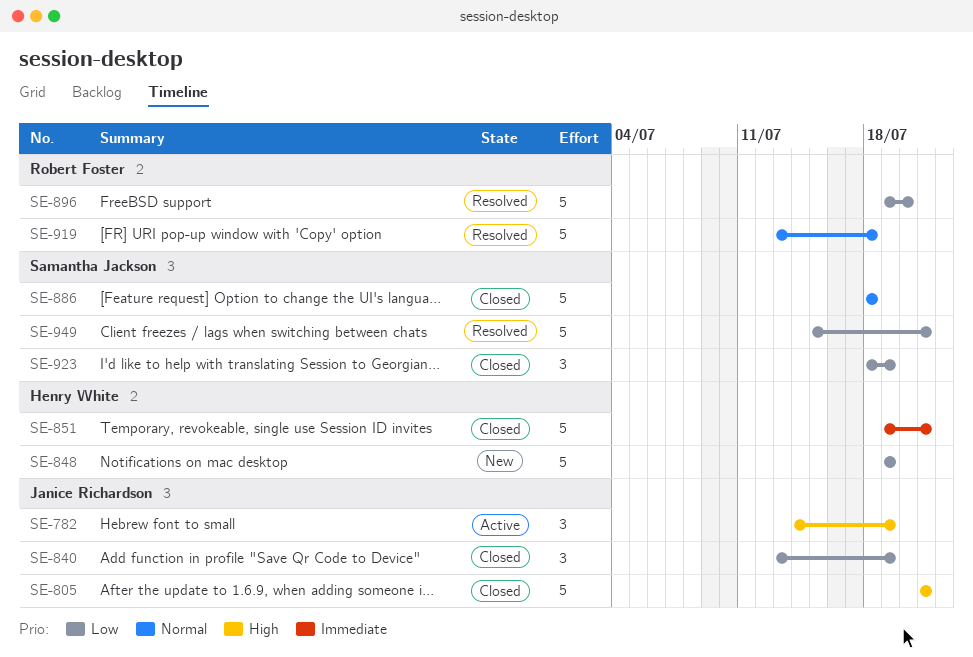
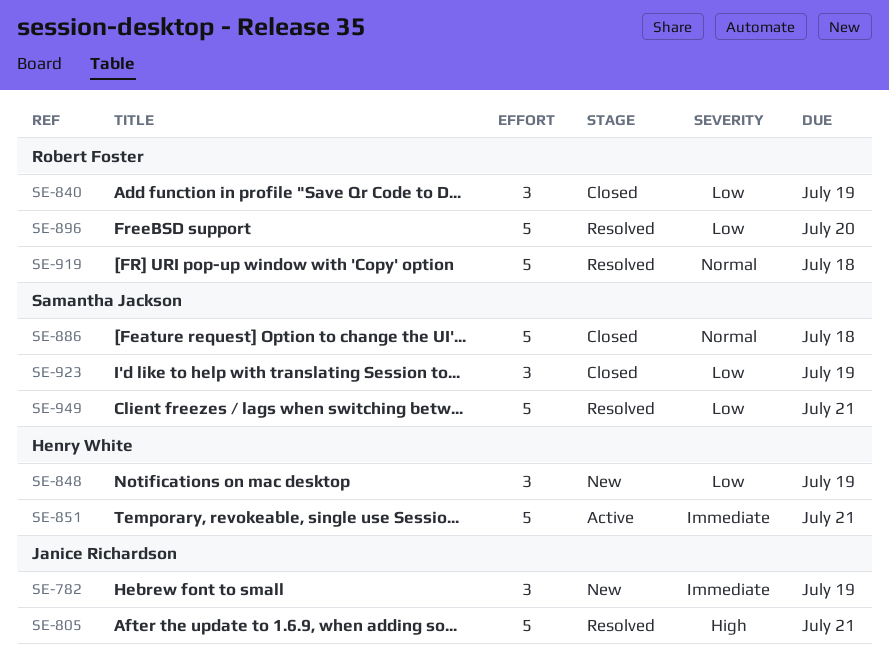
SE-782, status: Active -> New
SE-782, priority: High -> Immediate
SE-805, status: Closed -> Resolved
SE-840, owner: Janice Richardson -> Robert Foster
SE-848, estimate: 5 -> 3
SE-851, status: Closed -> Active

